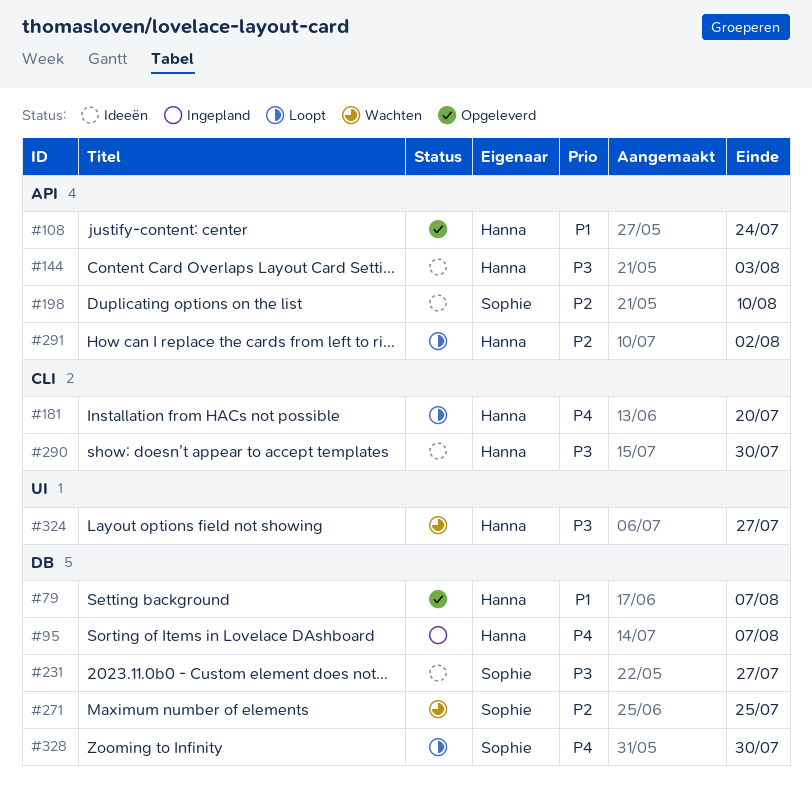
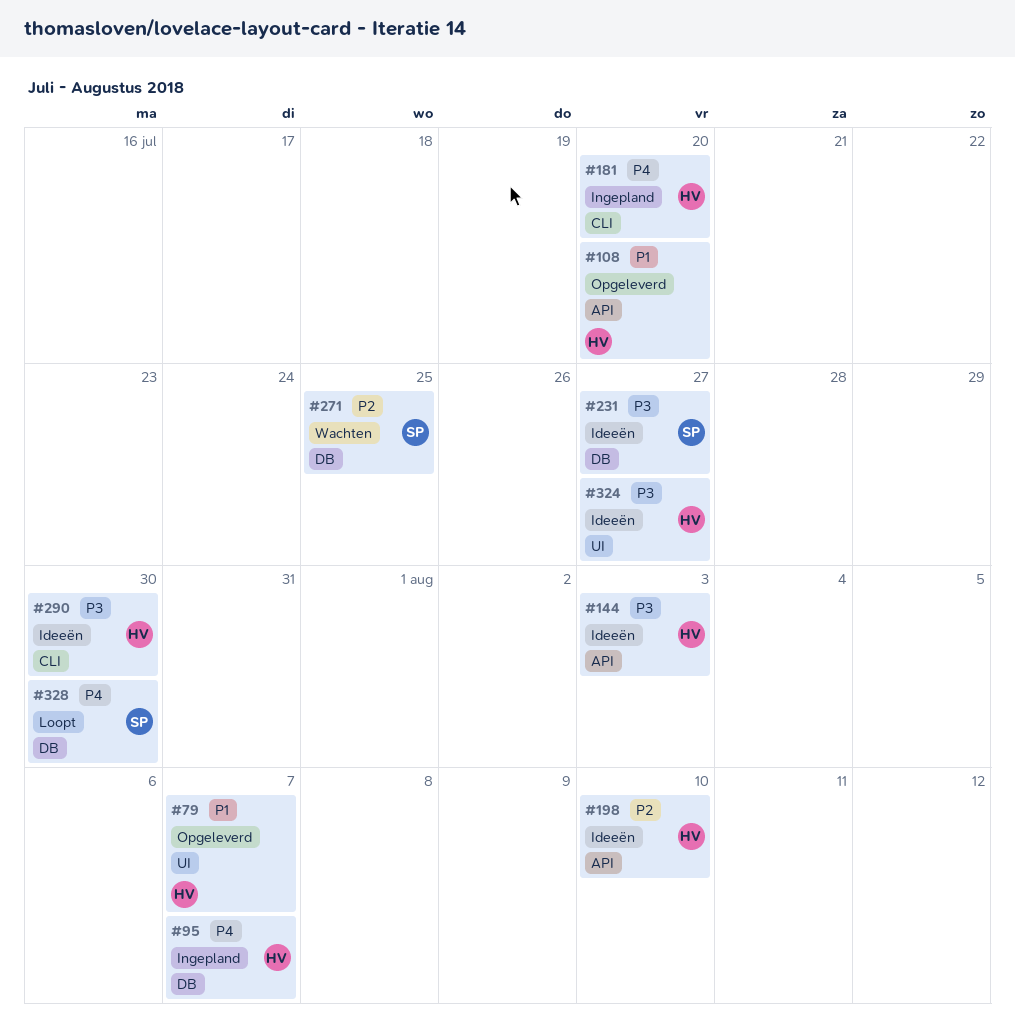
#79, label: DB -> UI
#108, due: Jul 24 -> Jul 20
#181, status: Loopt -> Ingepland
#198, owner: Sophie -> Hanna
#291: present -> none
#324, status: Wachten -> Ideeën

